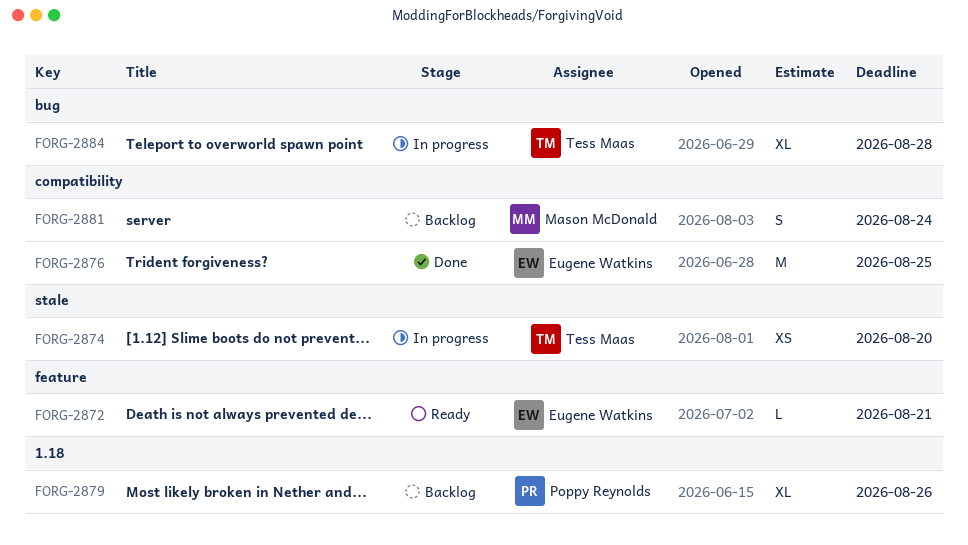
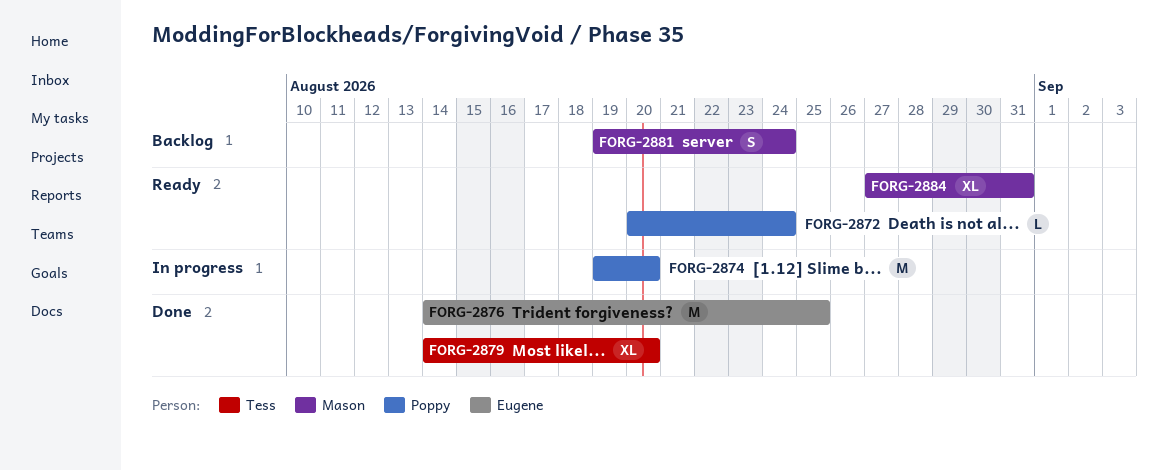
FORG-2872, owner: Eugene Watkins -> Poppy Reynolds
FORG-2872, due: Aug 21 -> Aug 24
FORG-2874, owner: Tess Maas -> Poppy Reynolds
FORG-2874, estimate: XS -> M
FORG-2879, status: Backlog -> Done
FORG-2879, owner: Poppy Reynolds -> Tess Maas
FORG-2879, due: Aug 26 -> Aug 20
FORG-2884, status: In progress -> Ready
FORG-2884, owner: Tess Maas -> Mason McDonald
FORG-2884, due: Aug 28 -> Aug 31

